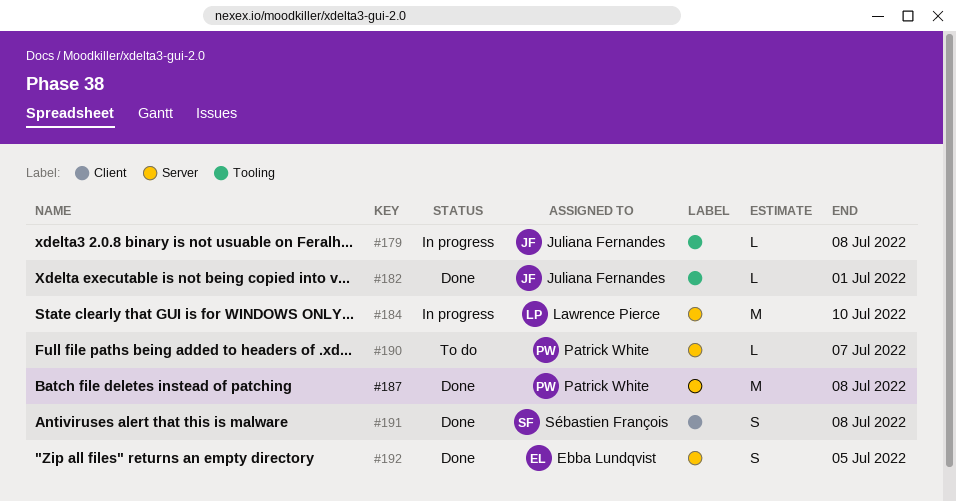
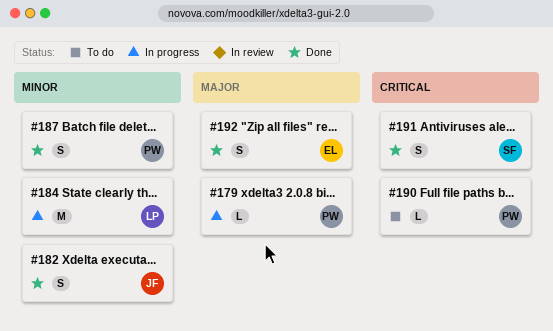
#179, owner: Juliana Fernandes -> Patrick White
#182, estimate: L -> S
#187, estimate: M -> S

